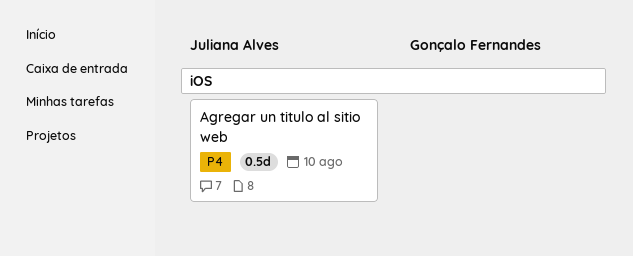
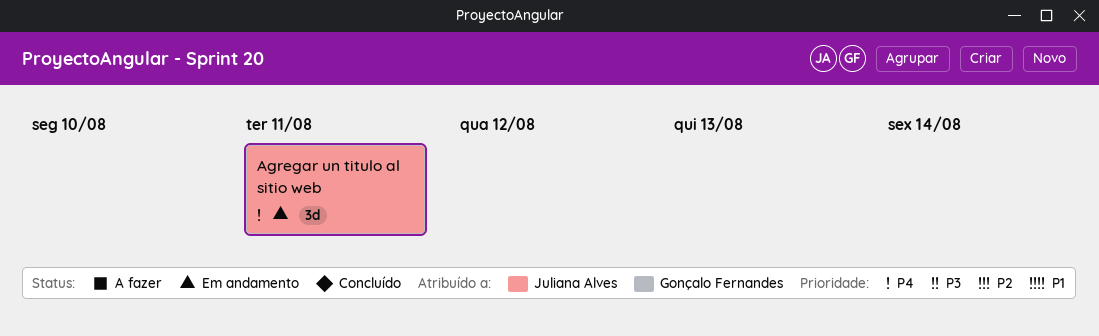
Agregar un titulo al sitio web, estimate: 0.5d -> 3d
Agregar un titulo al sitio web, due: Aug 10 -> Aug 11

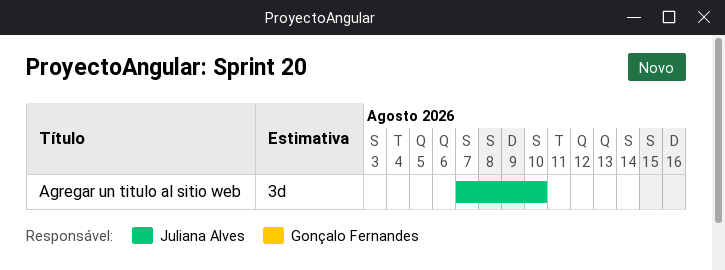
Agregar un titulo al sitio web, due: Aug 11 -> Aug 10

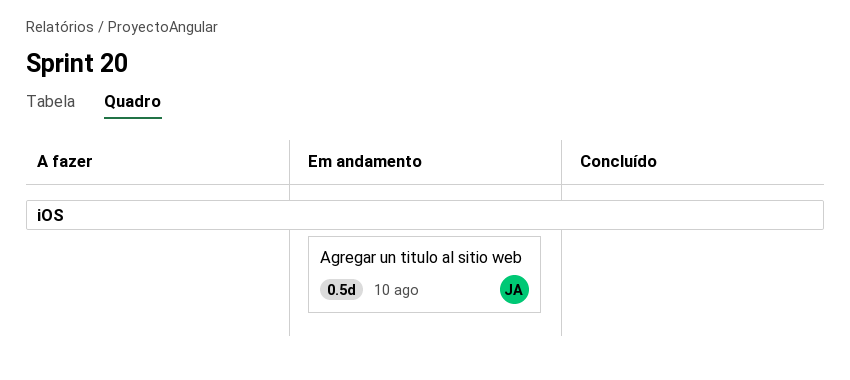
Agregar un titulo al sitio web, estimate: 3d -> 0.5d

